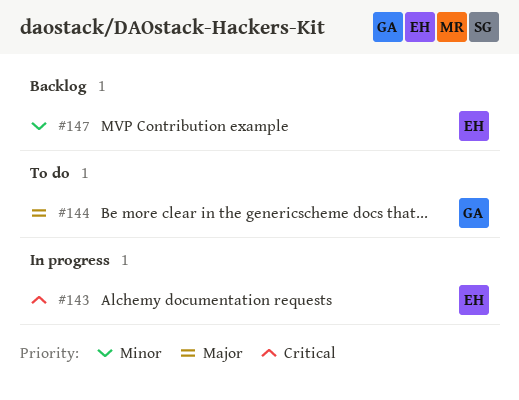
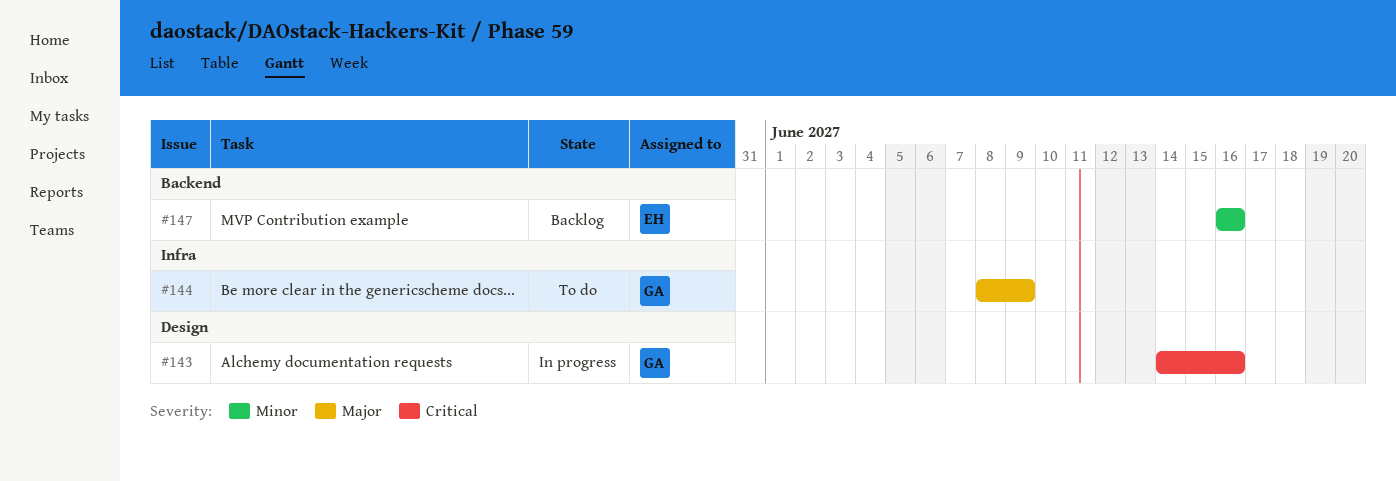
#143, owner: EH -> GA

